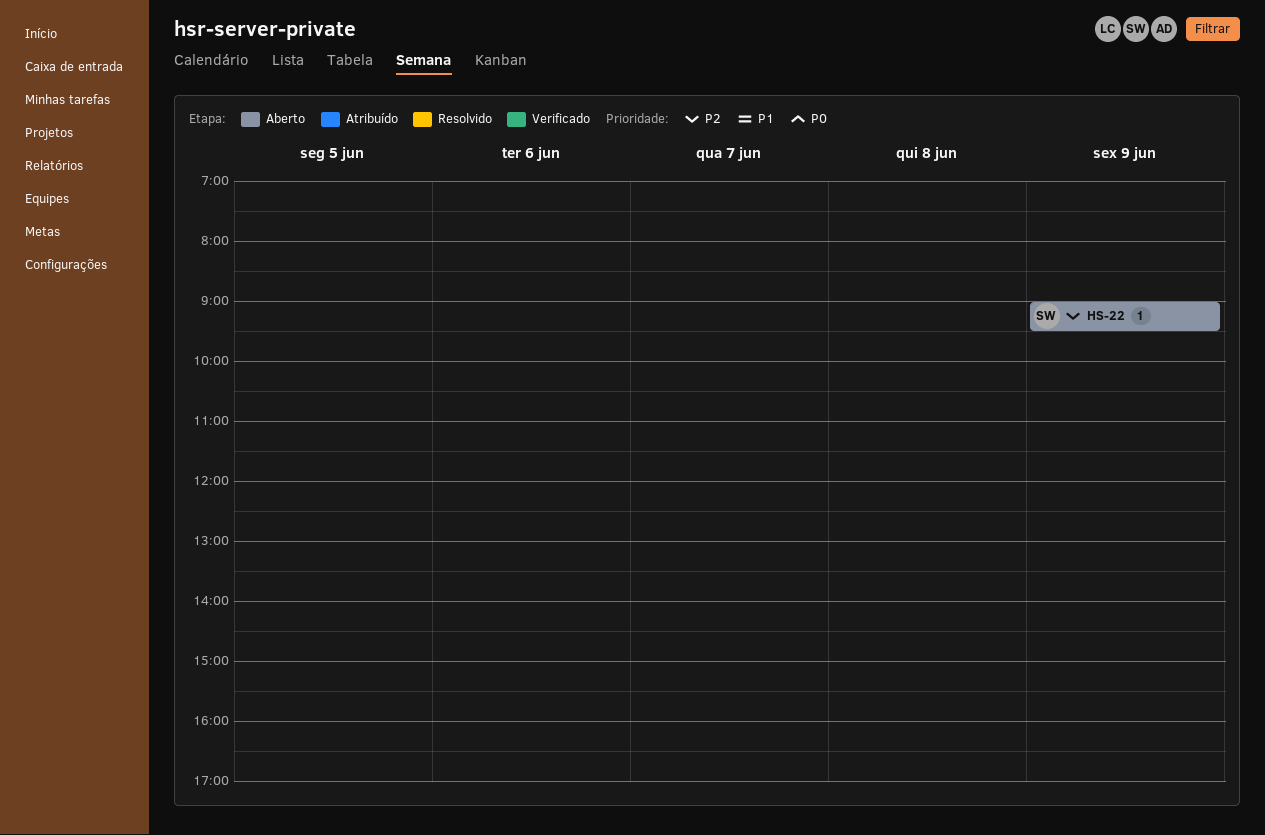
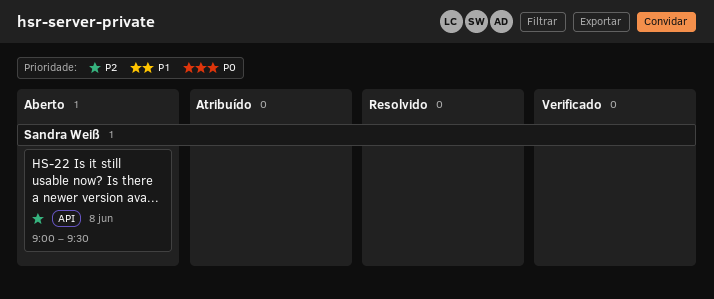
HS-22, day: Jun 9 -> Jun 8

